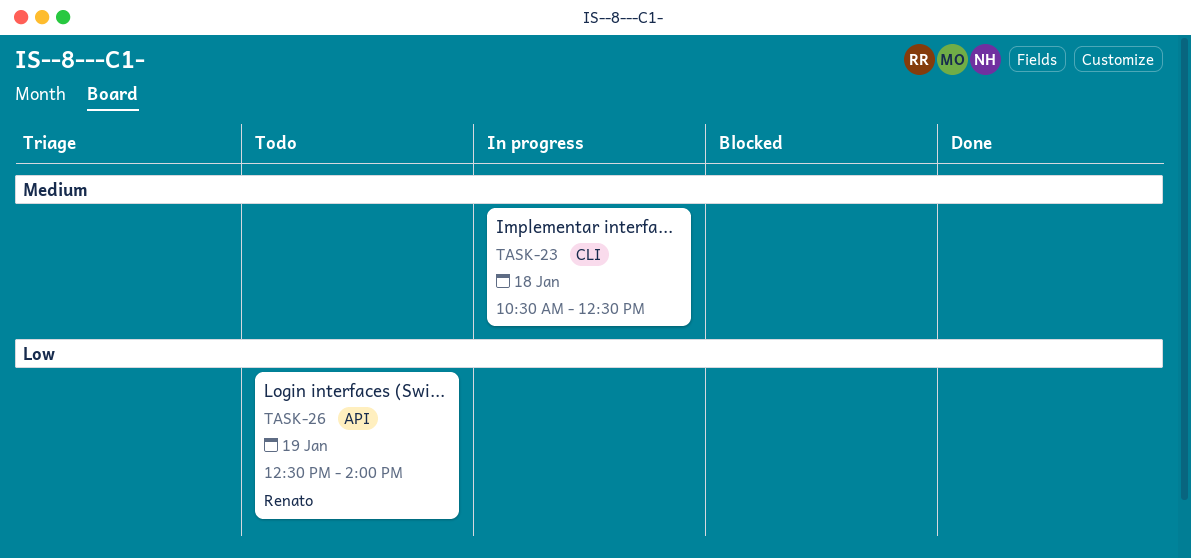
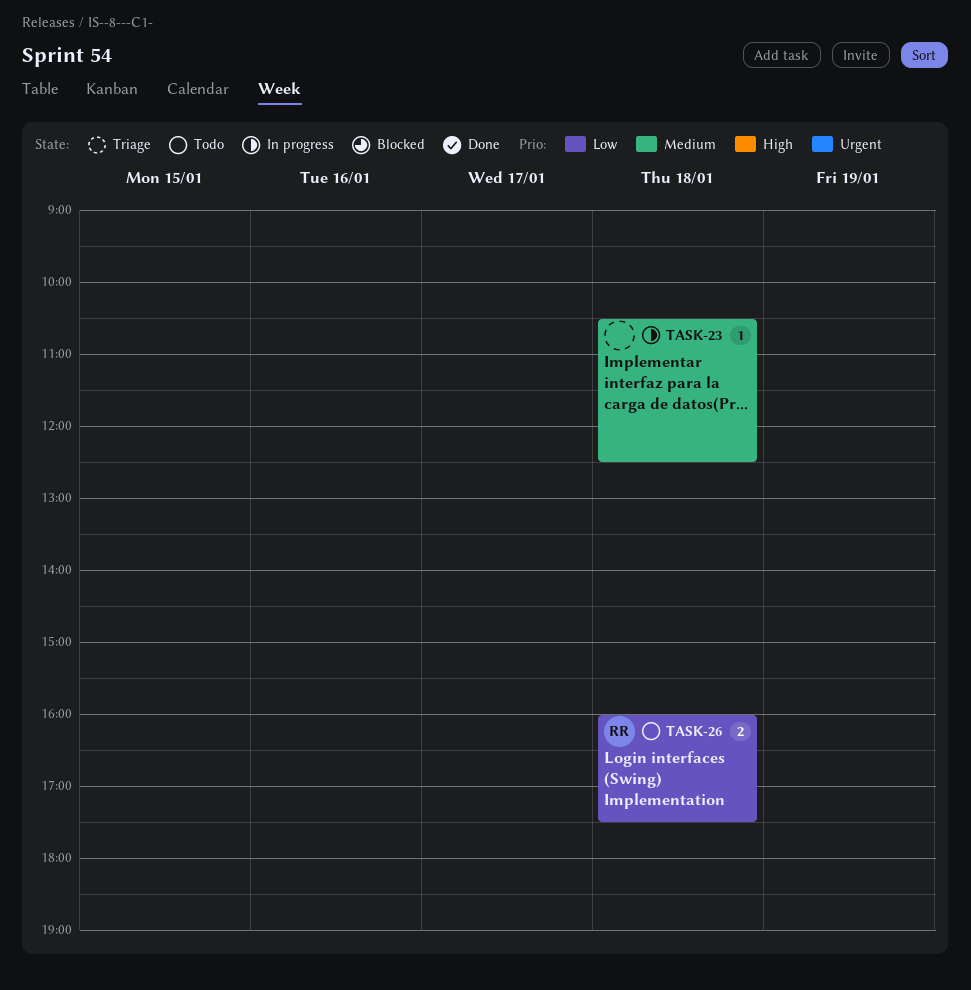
TASK-26, day: Jan 19 -> Jan 18
TASK-26, begins: 12:30 -> 16:00
TASK-26, ends: 14:00 -> 17:30

